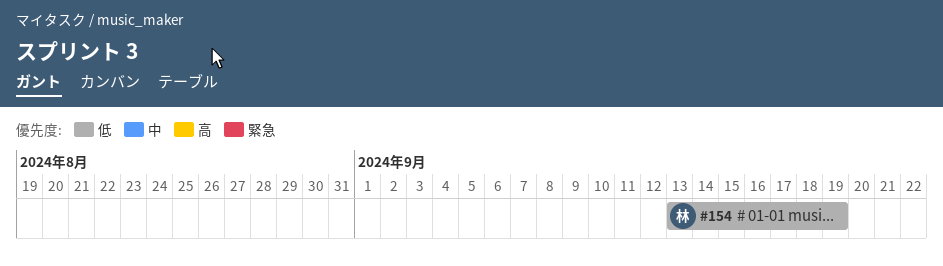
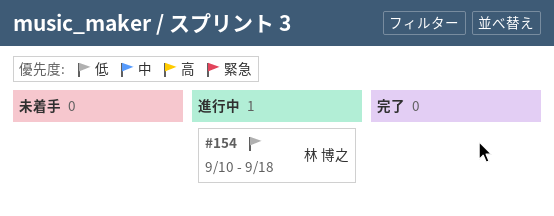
#154, start: Sep 13 -> Sep 10
#154, due: Sep 19 -> Sep 18

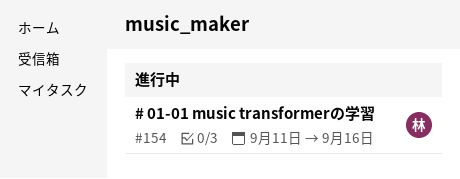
#154, start: Sep 10 -> Sep 11
#154, due: Sep 18 -> Sep 16

